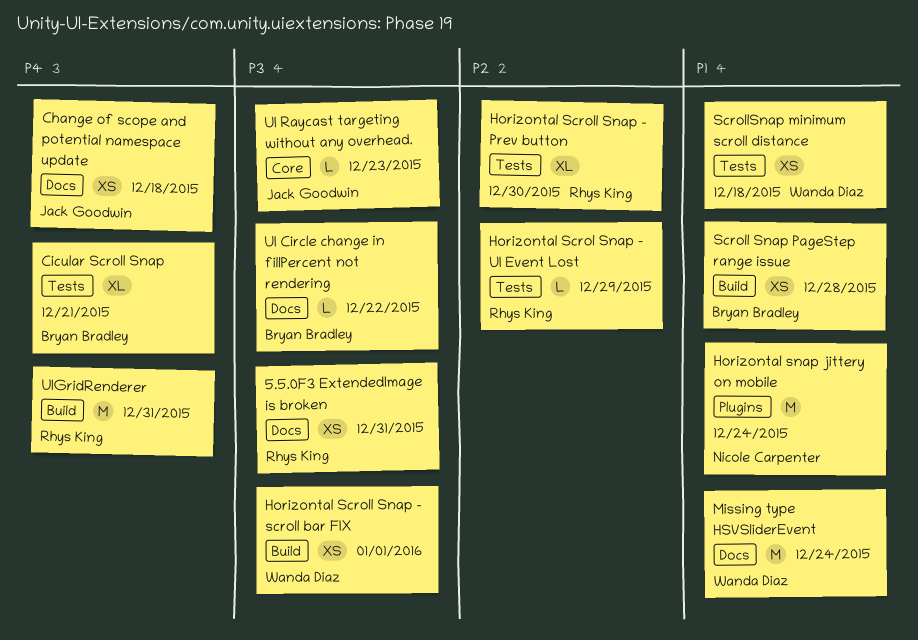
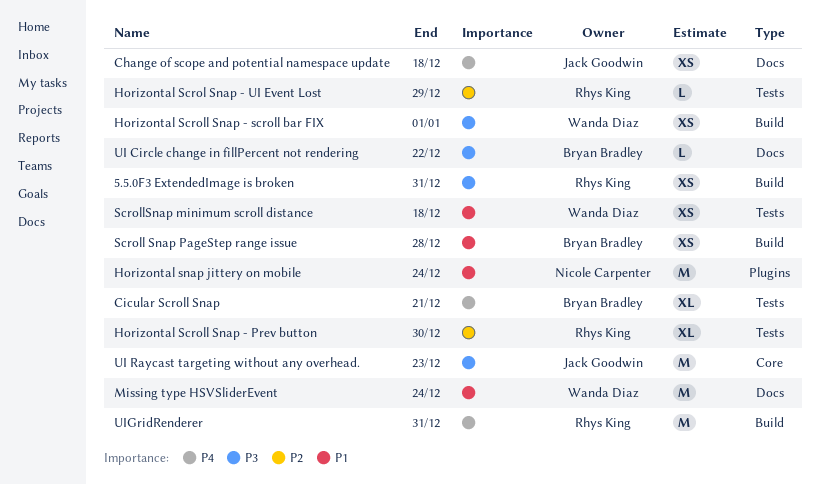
5.5.0F3 ExtendedImage is broken, label: Docs -> Build
UI Raycast targeting without any overhead., estimate: L -> M

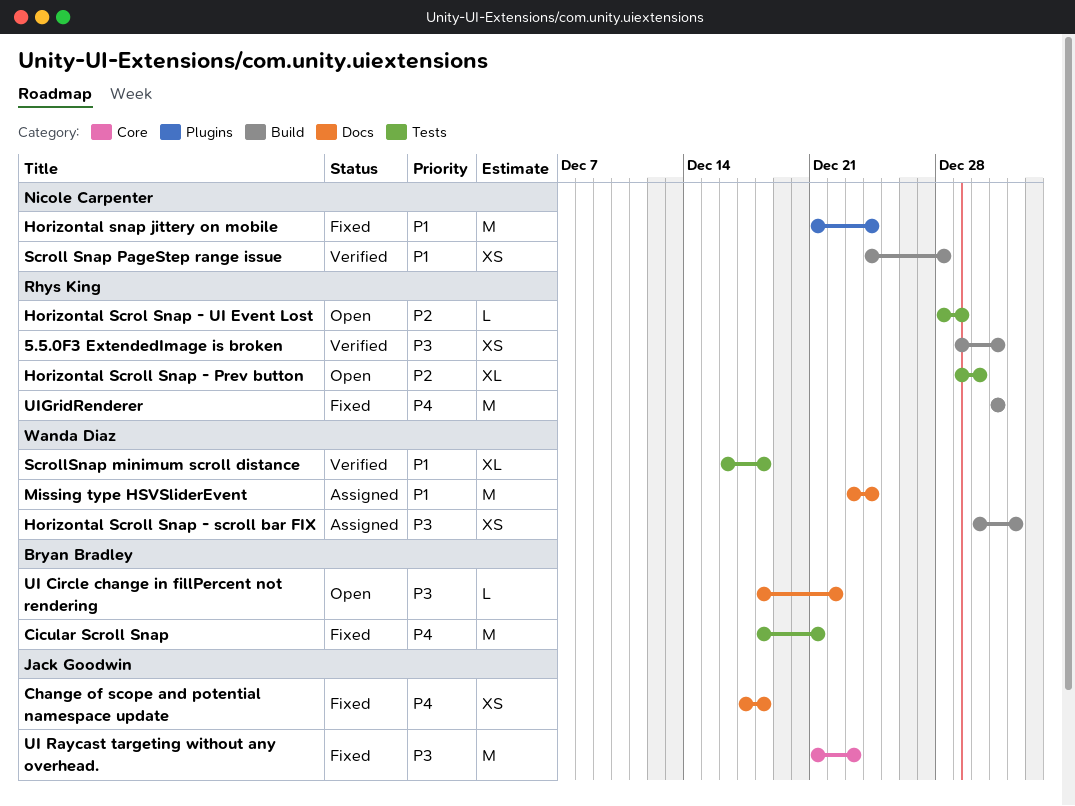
Cicular Scroll Snap, estimate: XL -> M
Scroll Snap PageStep range issue, owner: Bryan Bradley -> Nicole Carpenter
ScrollSnap minimum scroll distance, estimate: XS -> XL

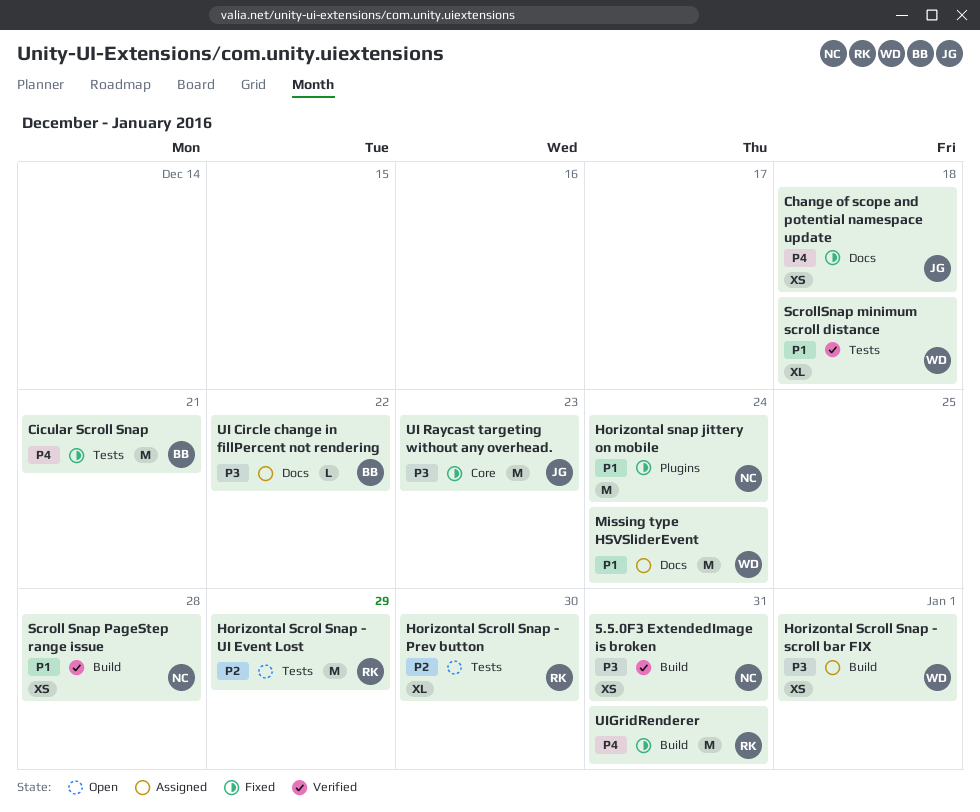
5.5.0F3 ExtendedImage is broken, owner: Rhys King -> Nicole Carpenter
Horizontal Scrol Snap - UI Event Lost, estimate: L -> M
UI Circle change in fillPercent not rendering, status: Open -> Assigned

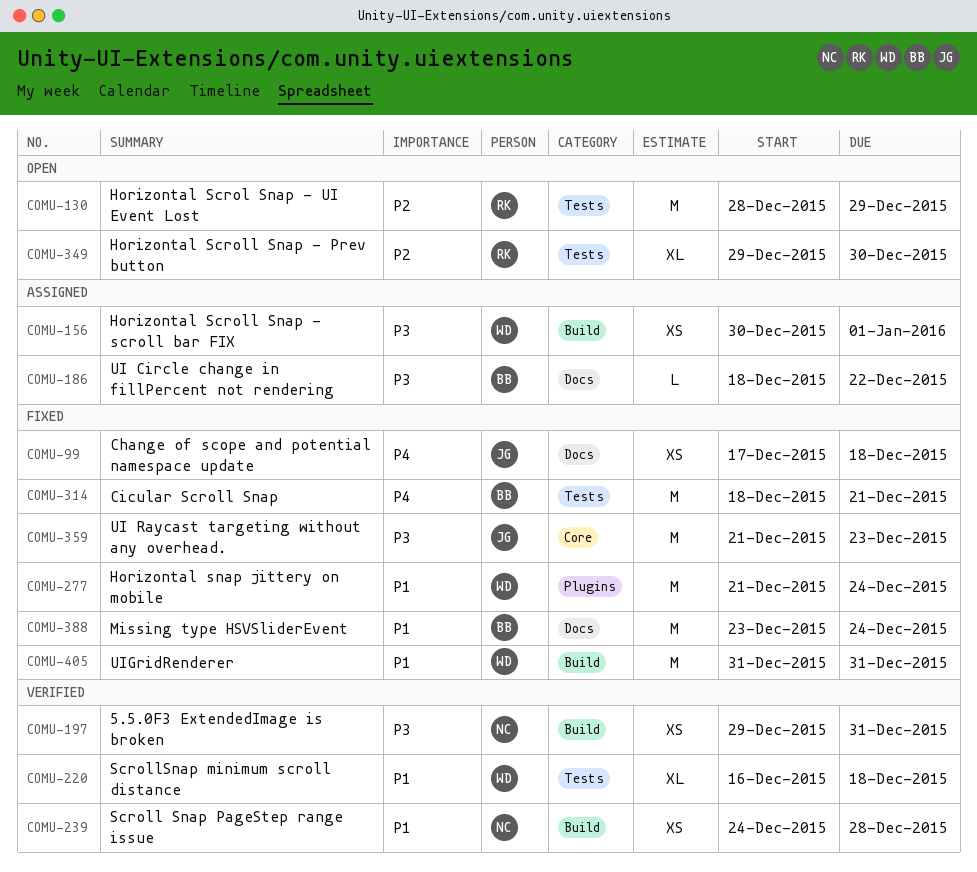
Horizontal snap jittery on mobile, owner: NC -> WD
Missing type HSVSliderEvent, status: Assigned -> Fixed
Missing type HSVSliderEvent, owner: WD -> BB
UIGridRenderer, owner: RK -> WD
UIGridRenderer, priority: P4 -> P1

